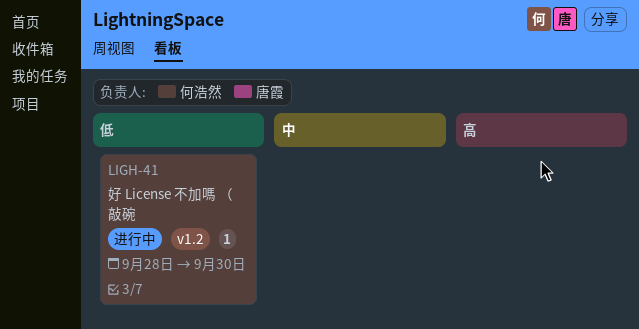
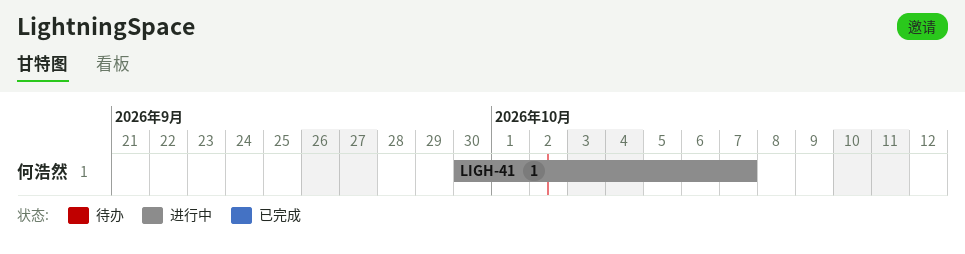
LIGH-41, start: Sep 28 -> Sep 30
LIGH-41, due: Sep 30 -> Oct 7

